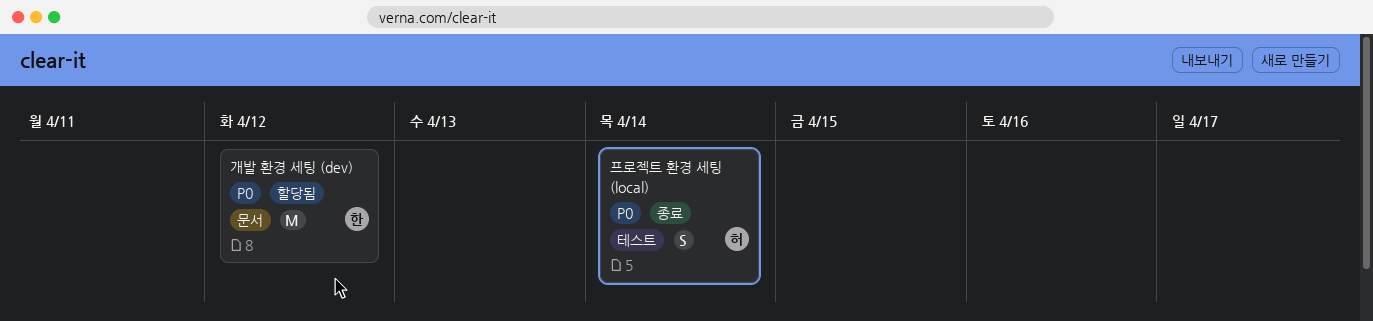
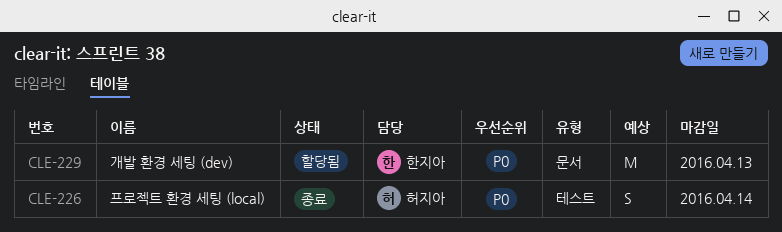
개발 환경 세팅 (dev), due: Apr 12 -> Apr 13

